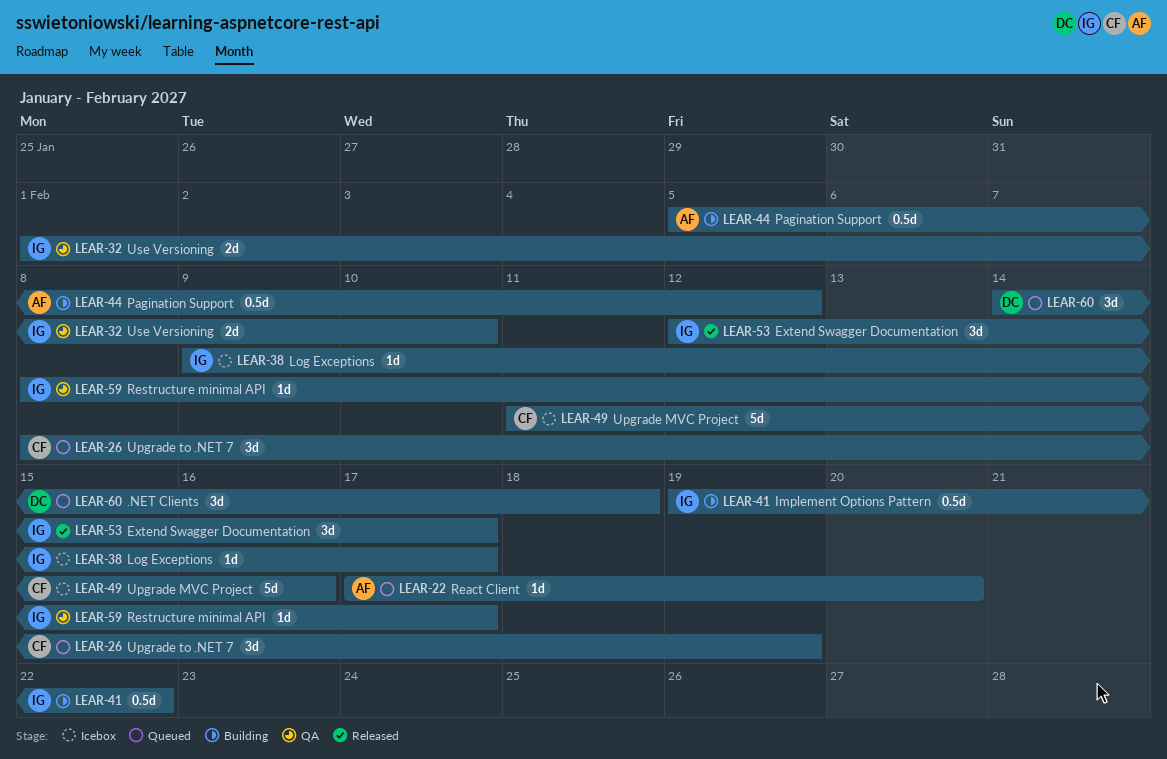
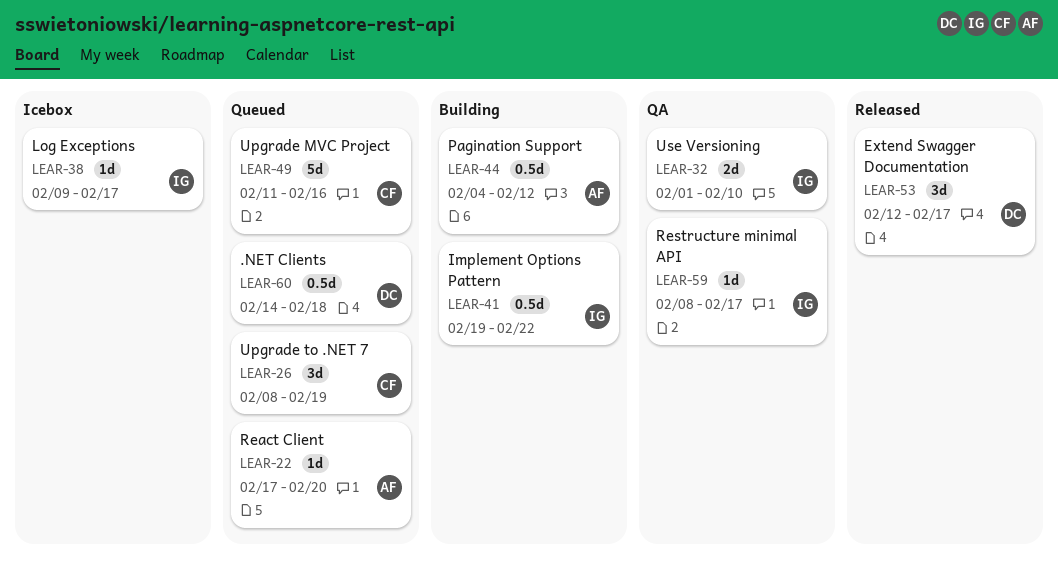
LEAR-44, start: Feb 5 -> Feb 4
LEAR-49, status: Icebox -> Queued
LEAR-53, owner: IG -> DC
LEAR-60, estimate: 3d -> 0.5d

